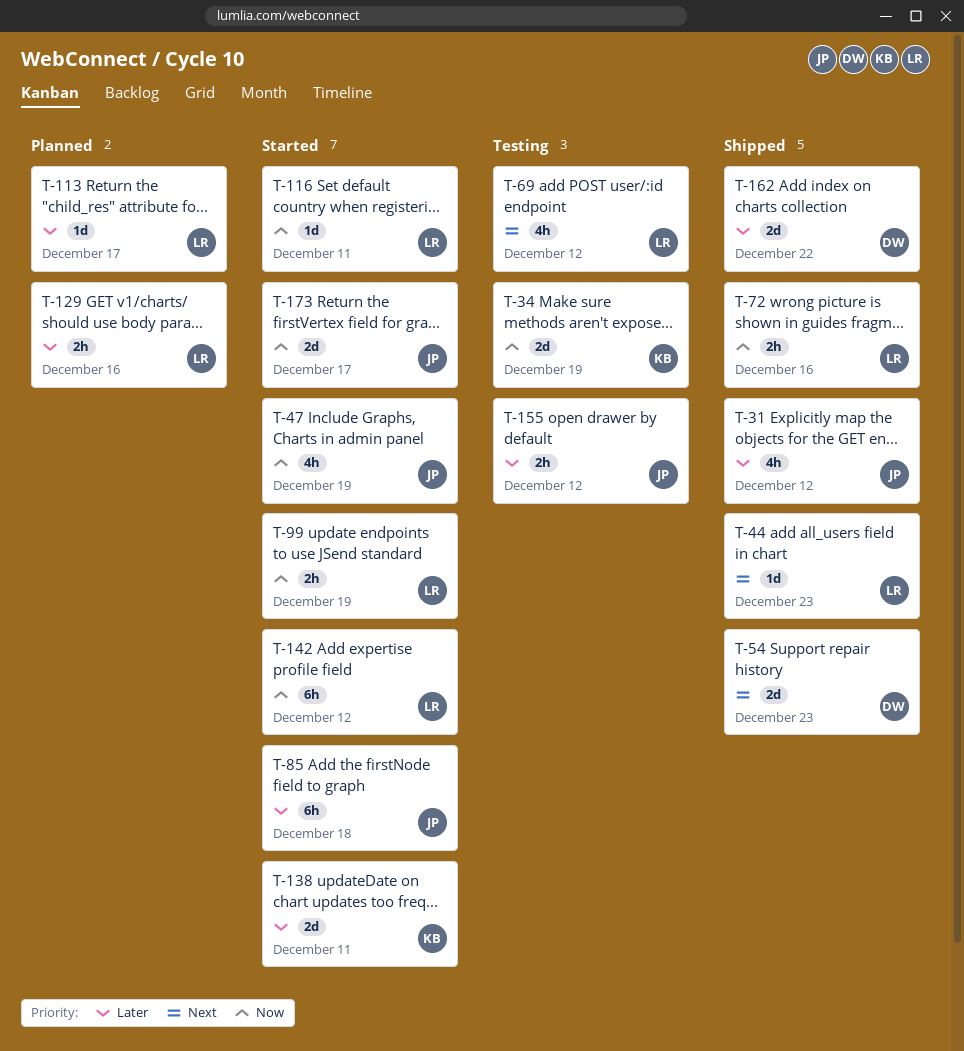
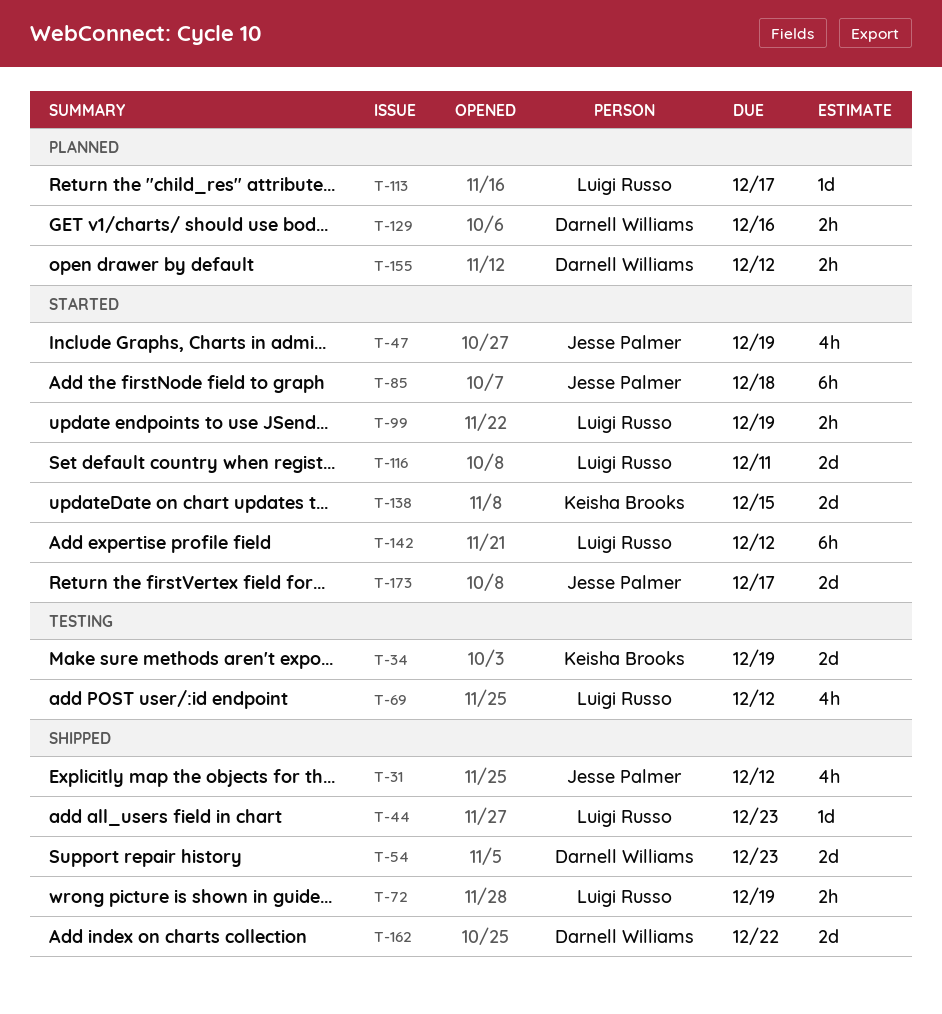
T-72, due: Dec 16 -> Dec 19
T-116, estimate: 1d -> 2d
T-129, owner: Luigi Russo -> Darnell Williams
T-138, due: Dec 11 -> Dec 15
T-155, status: Testing -> Planned
T-155, owner: Jesse Palmer -> Darnell Williams

